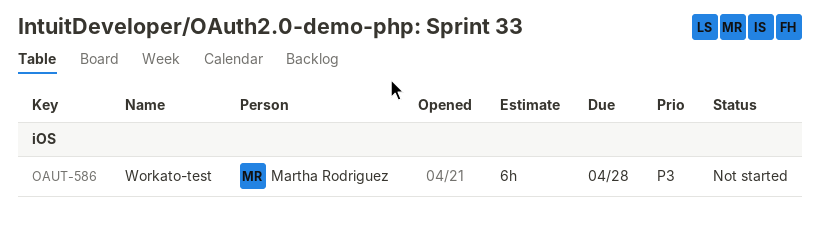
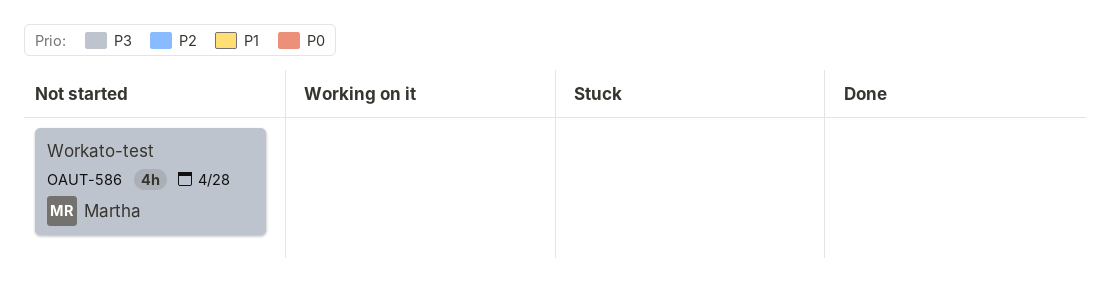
OAUT-586, estimate: 6h -> 4h

